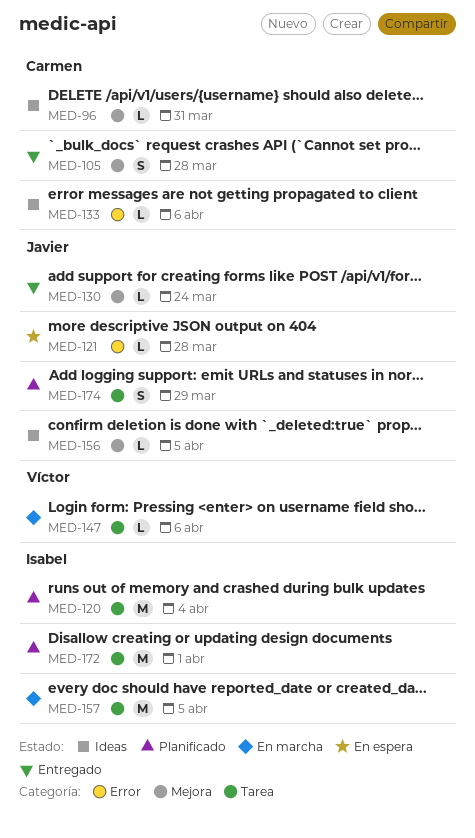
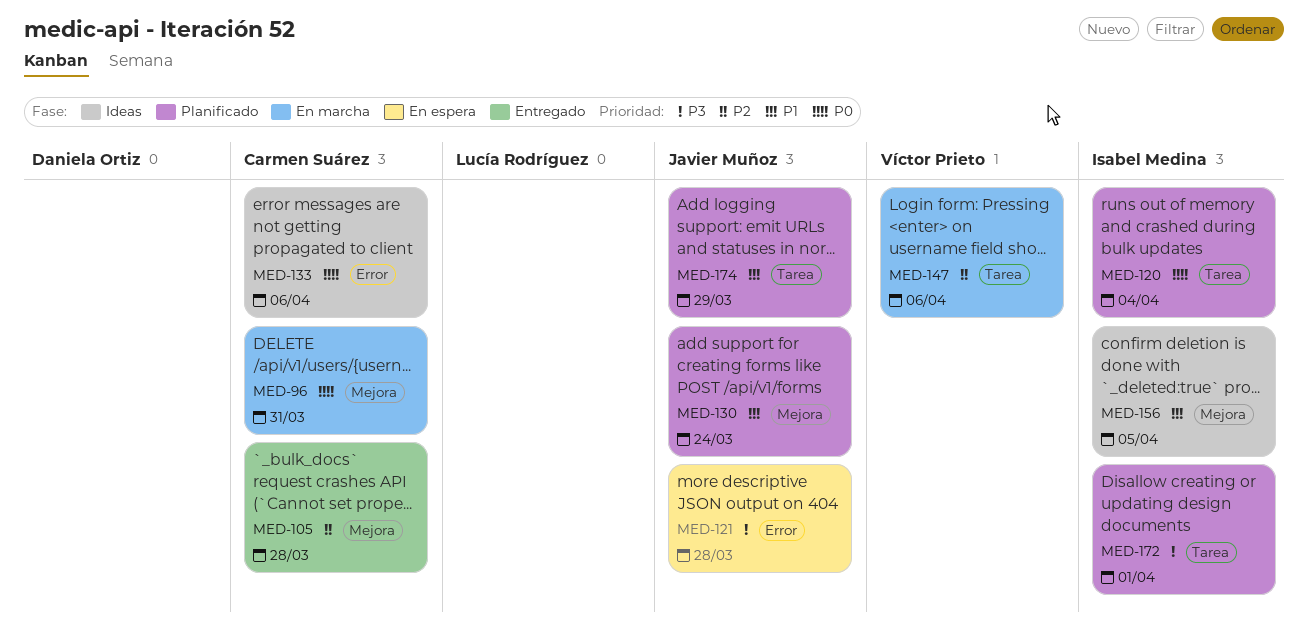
MED-96, status: Ideas -> En marcha
MED-130, status: Entregado -> Planificado
MED-156, owner: Javier Muñoz -> Isabel Medina
MED-157: present -> none

